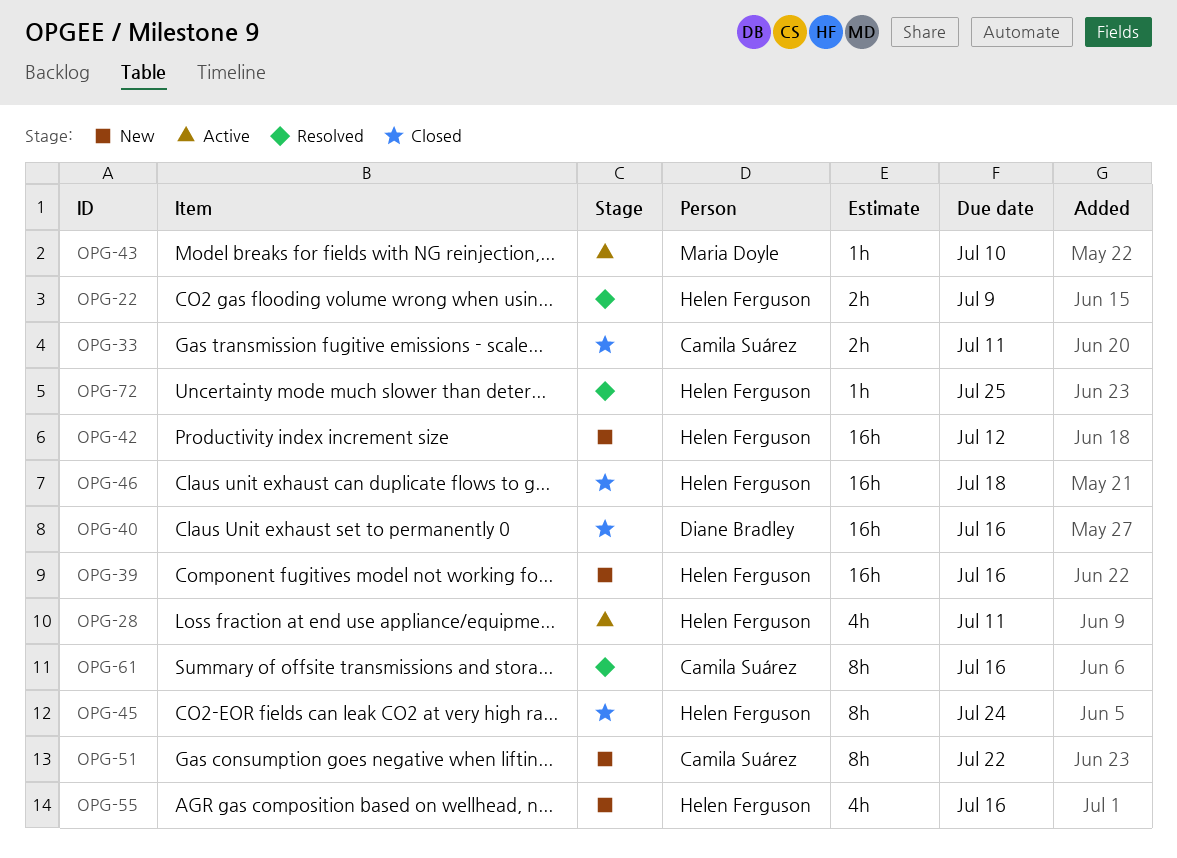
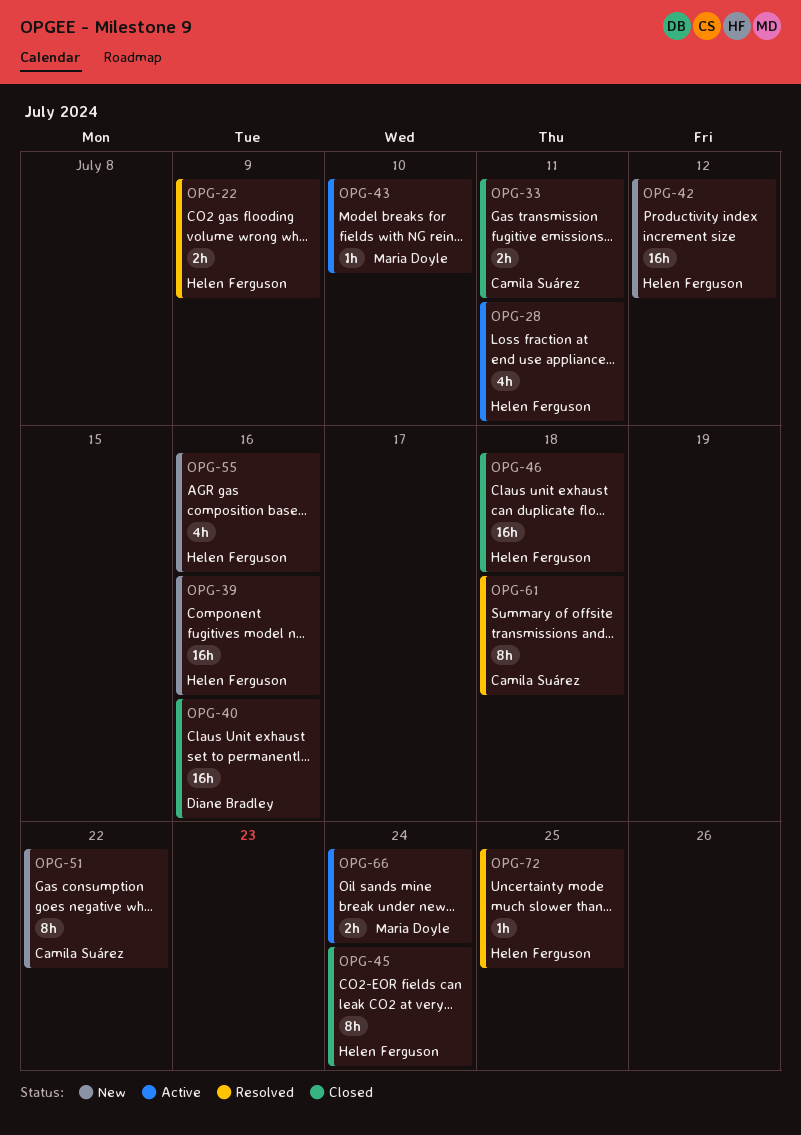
OPG-61, due: Jul 16 -> Jul 18
OPG-66: none -> present

